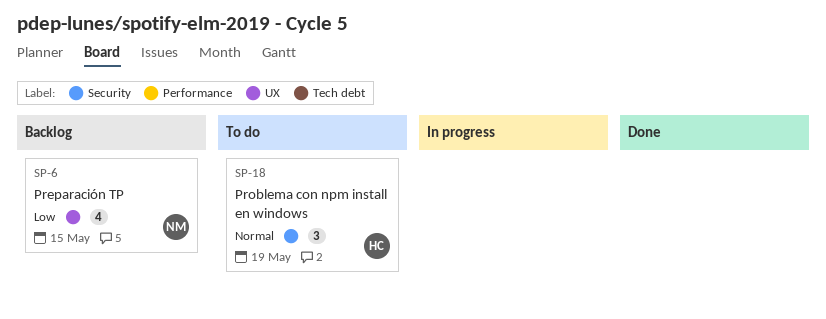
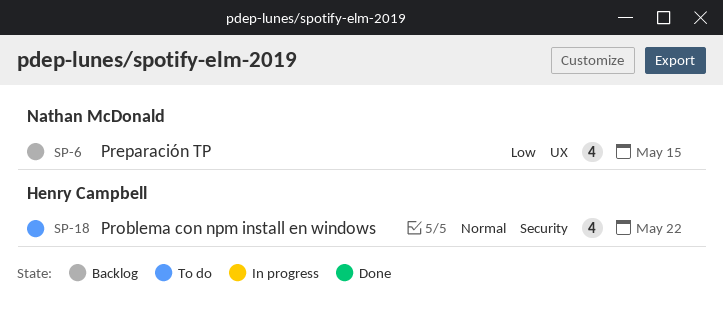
SP-18, estimate: 3 -> 4
SP-18, due: May 19 -> May 22

